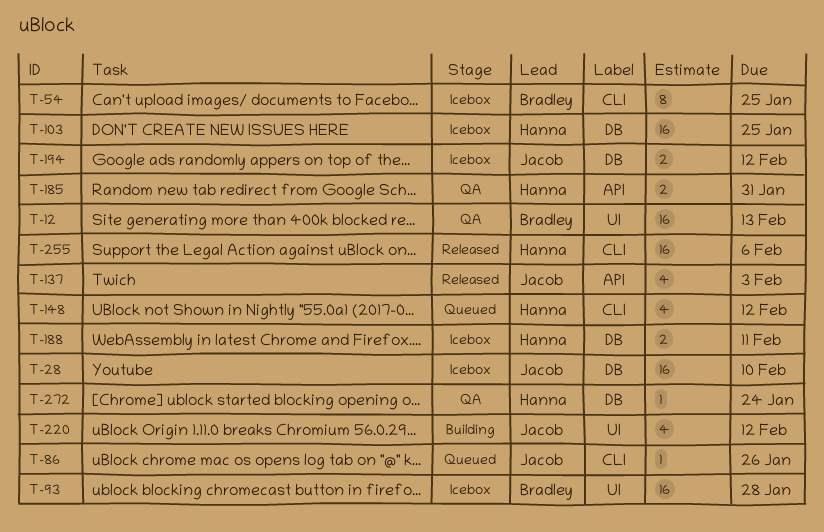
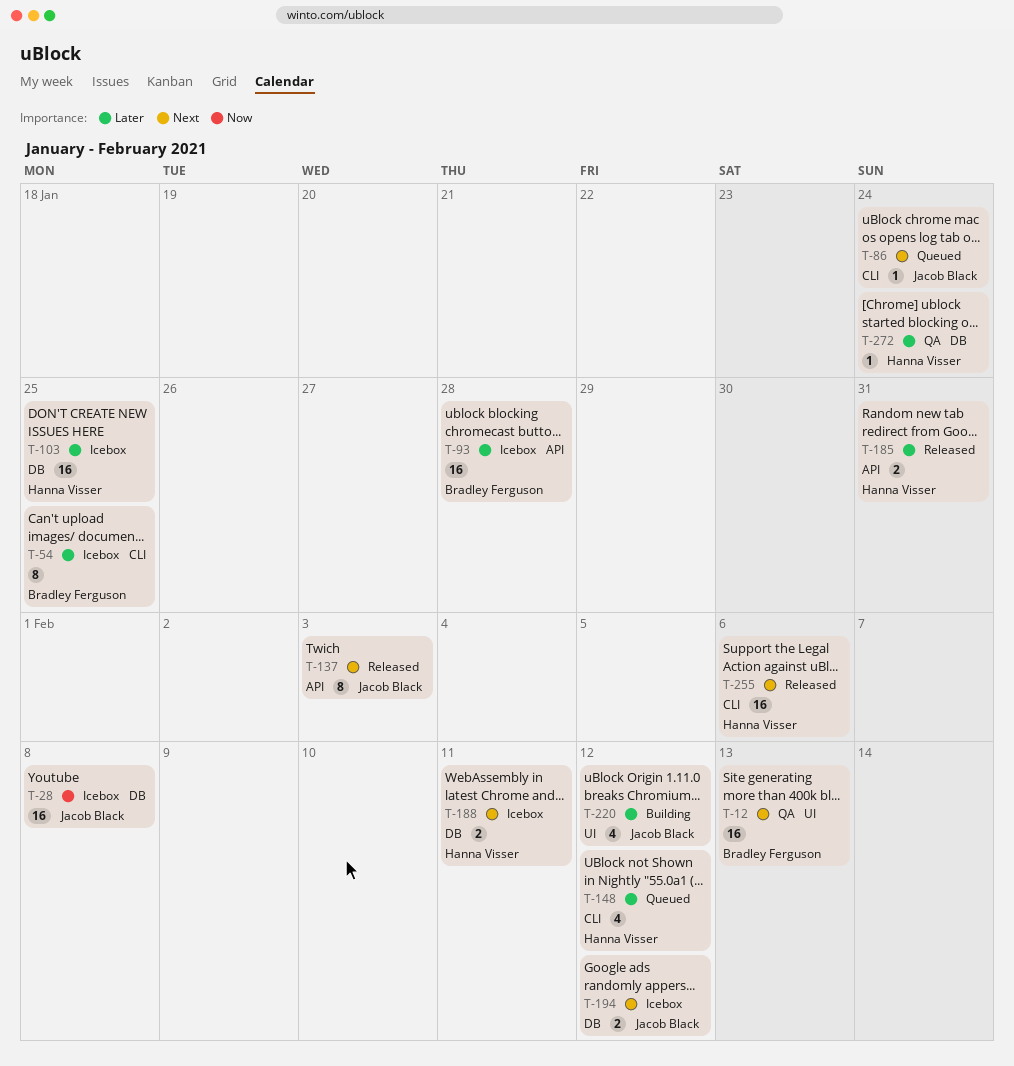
T-28, due: Feb 10 -> Feb 8
T-86, due: Jan 26 -> Jan 24
T-93, label: UI -> API
T-137, estimate: 4 -> 8
T-185, status: QA -> Released

